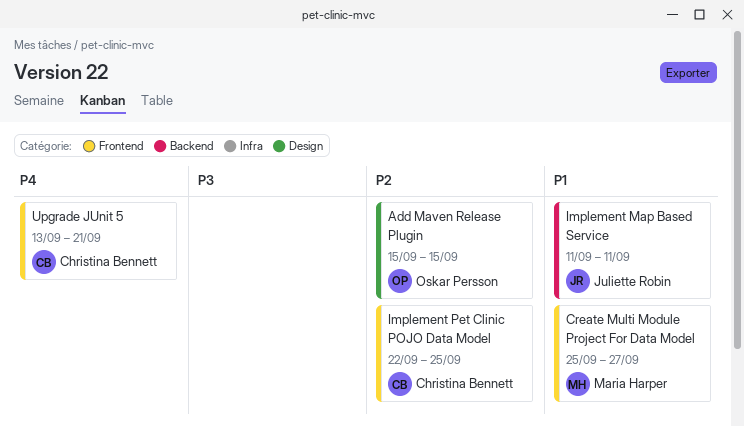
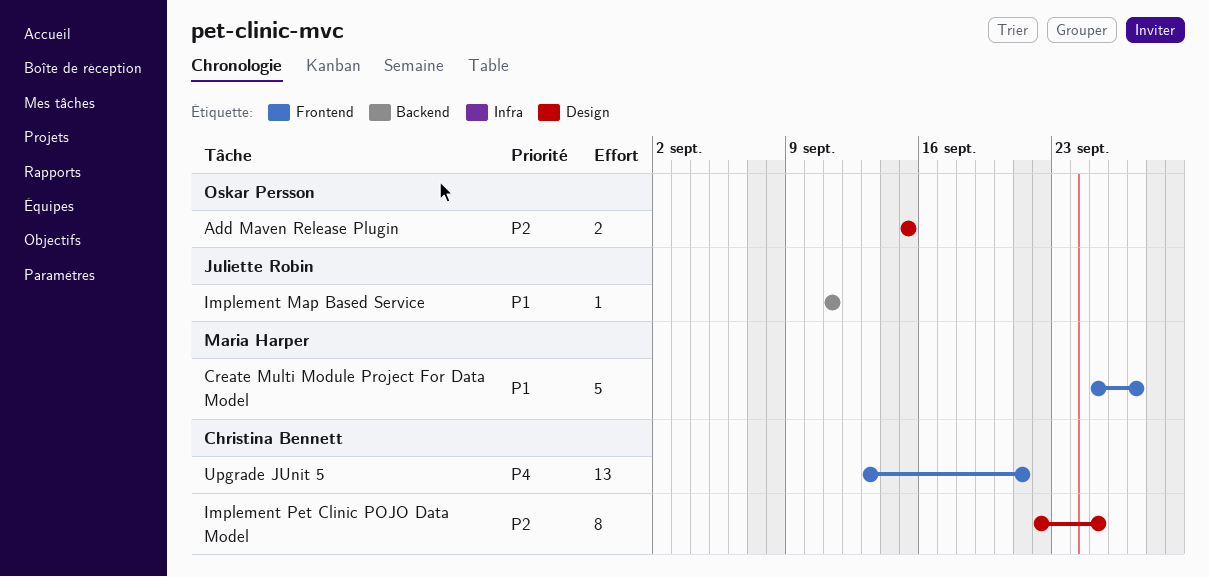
Implement Pet Clinic POJO Data Model, label: Frontend -> Design

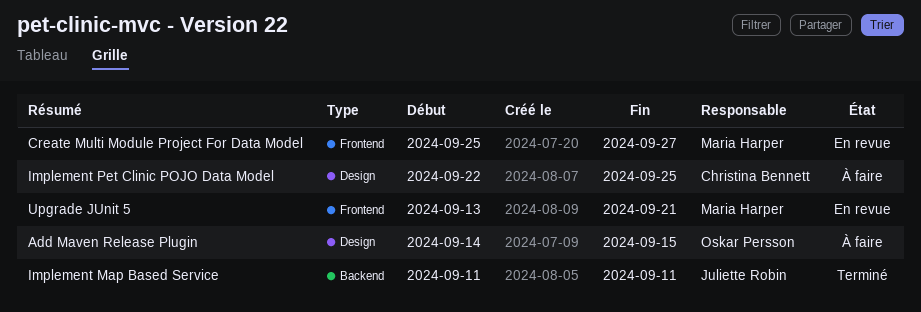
Add Maven Release Plugin, start: Sep 15 -> Sep 14
Upgrade JUnit 5, owner: Christina Bennett -> Maria Harper

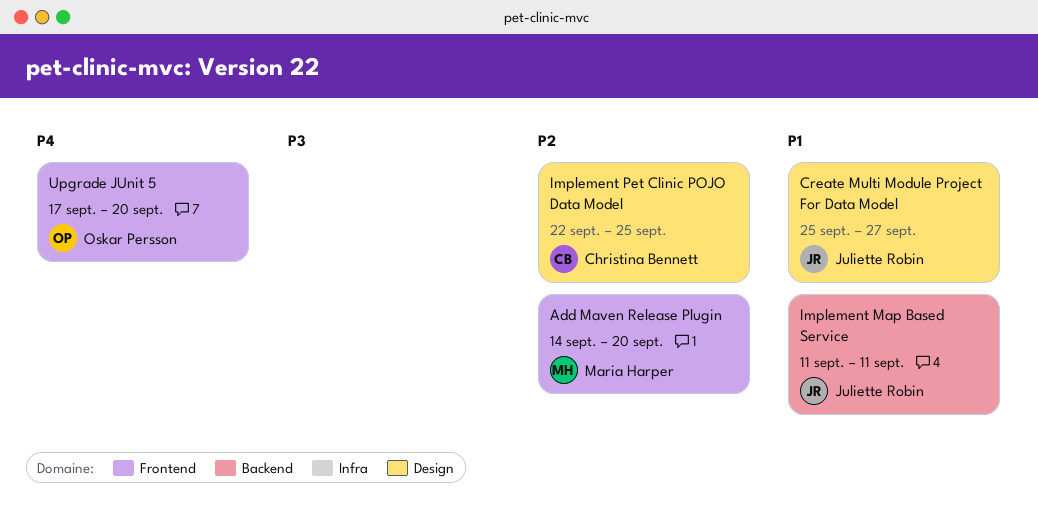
Add Maven Release Plugin, owner: Oskar Persson -> Maria Harper
Add Maven Release Plugin, label: Design -> Frontend
Add Maven Release Plugin, due: Sep 15 -> Sep 20
Create Multi Module Project For Data Model, owner: Maria Harper -> Juliette Robin
Create Multi Module Project For Data Model, label: Frontend -> Design
Upgrade JUnit 5, owner: Maria Harper -> Oskar Persson
Upgrade JUnit 5, start: Sep 13 -> Sep 17
Upgrade JUnit 5, due: Sep 21 -> Sep 20

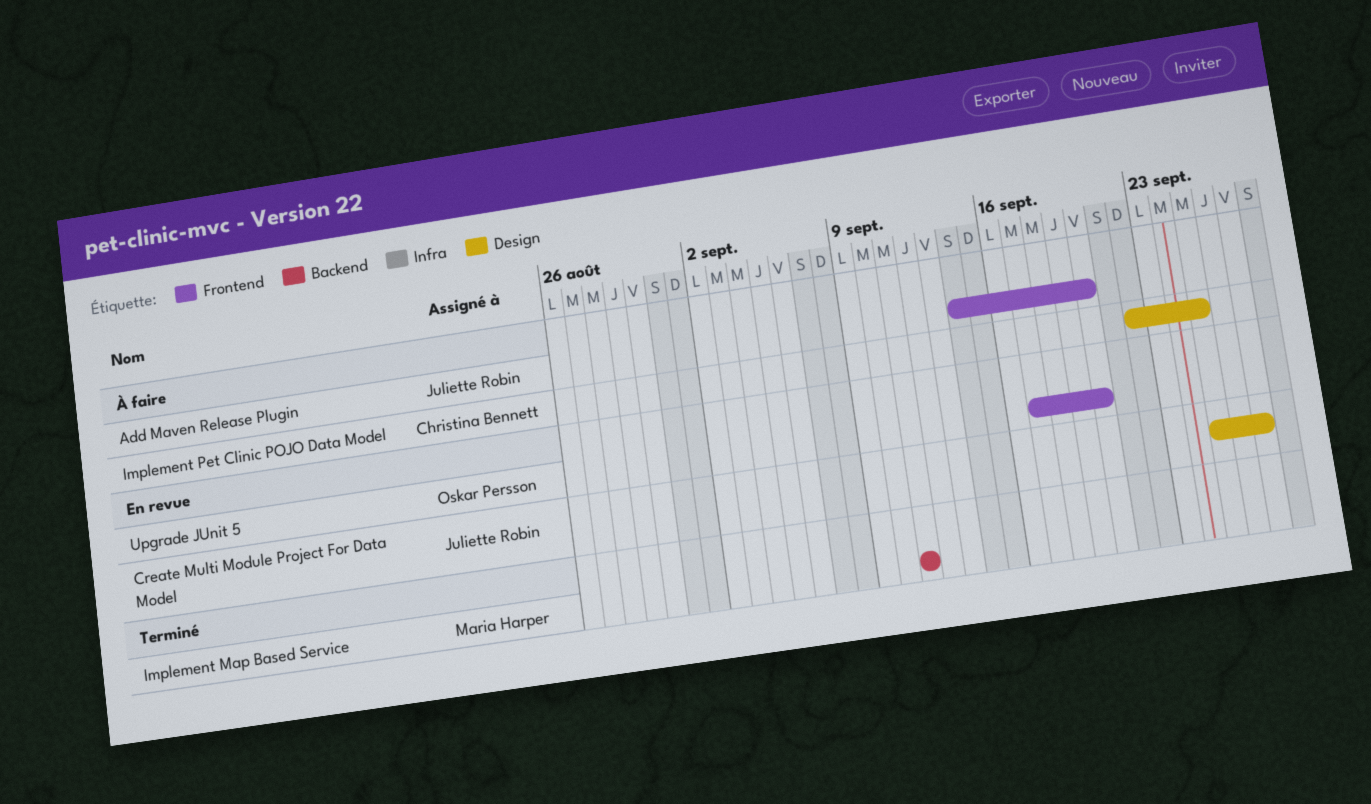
Add Maven Release Plugin, owner: Maria Harper -> Juliette Robin
Implement Map Based Service, owner: Juliette Robin -> Maria Harper

